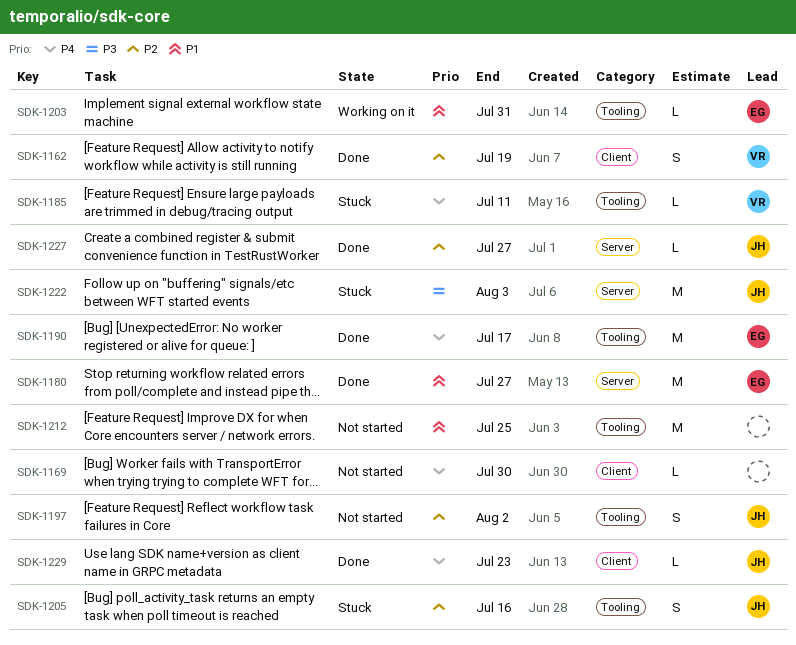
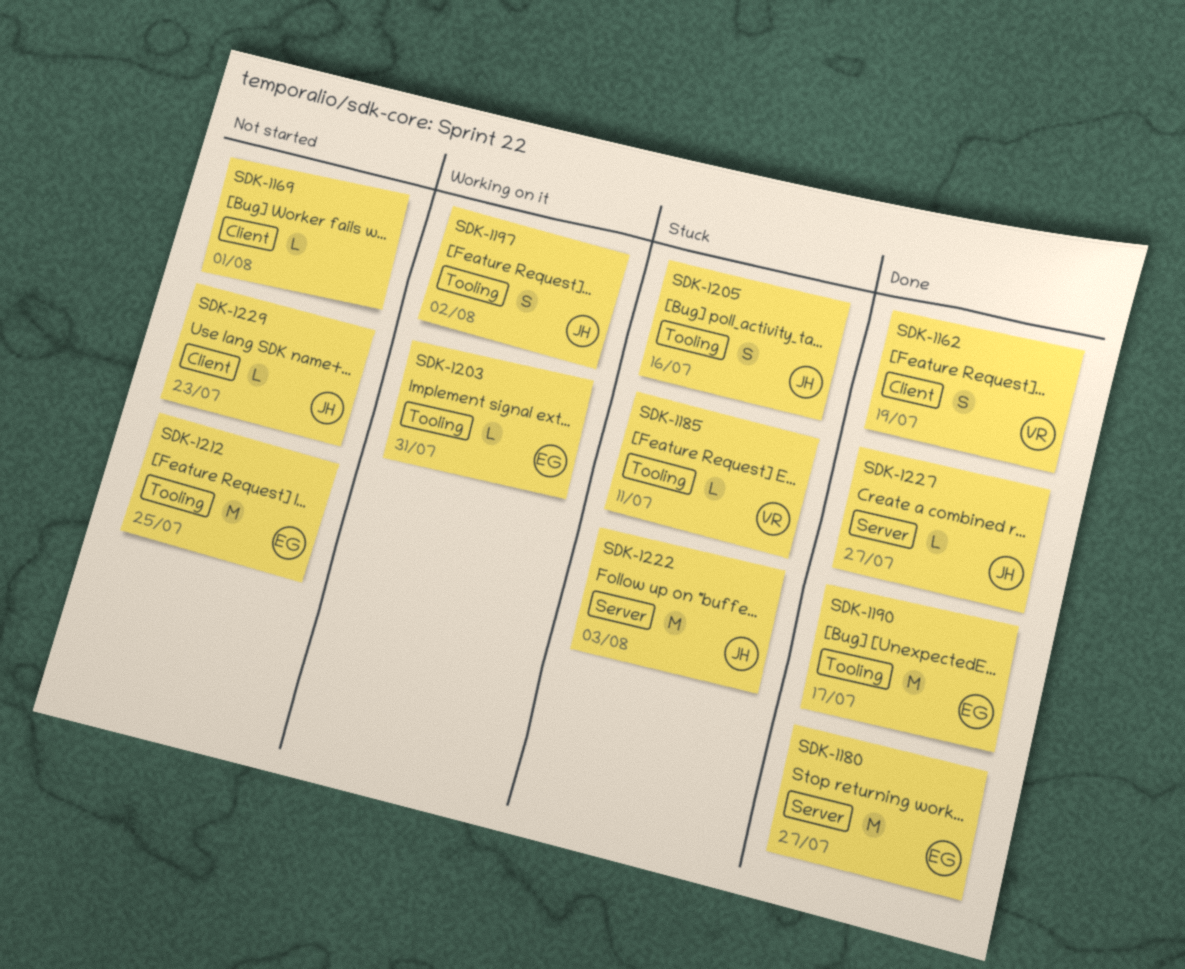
SDK-1169, due: Jul 30 -> Aug 1
SDK-1197, status: Not started -> Working on it
SDK-1212, owner: none -> EG
SDK-1229, status: Done -> Not started

